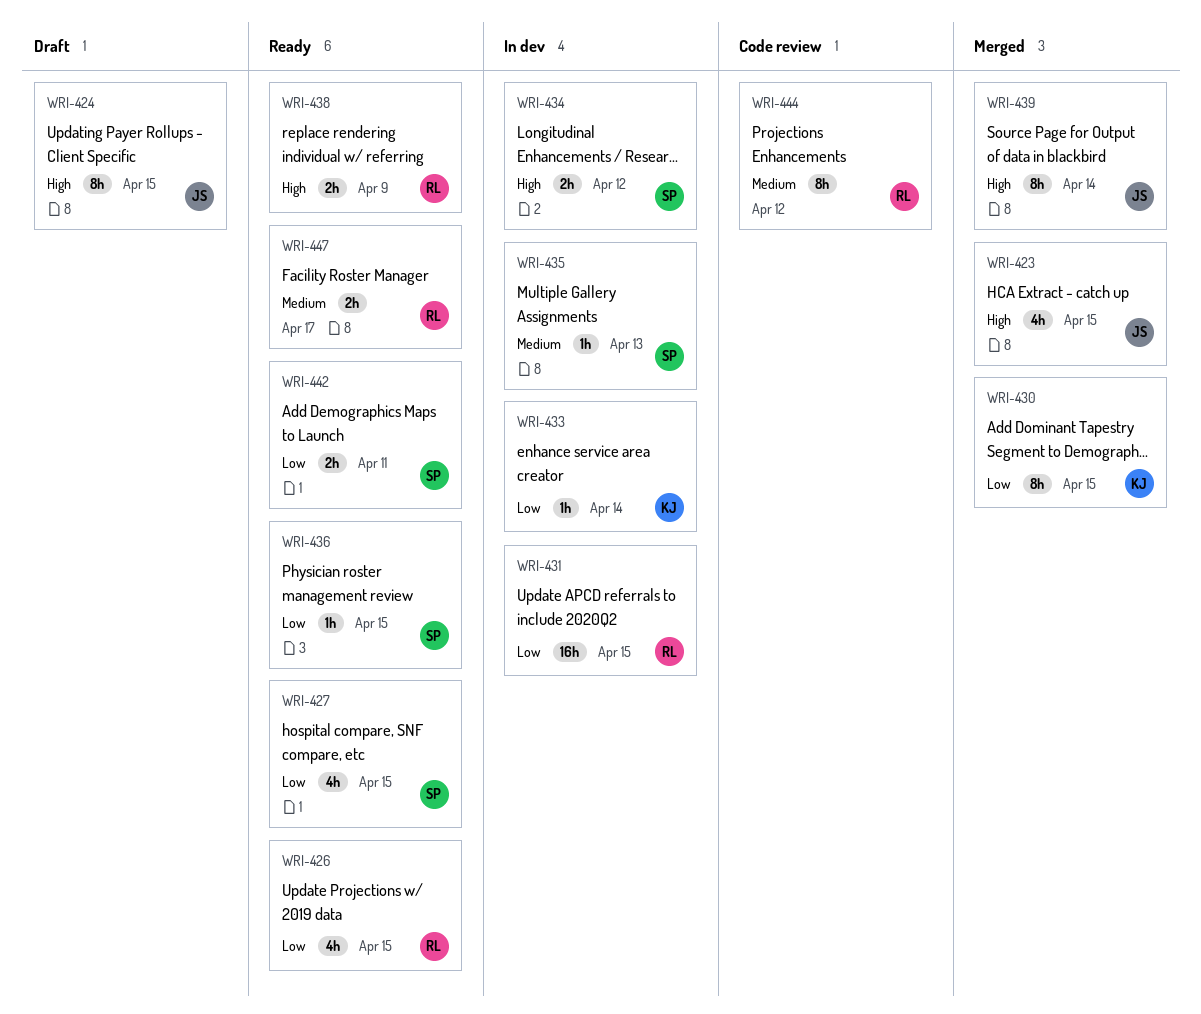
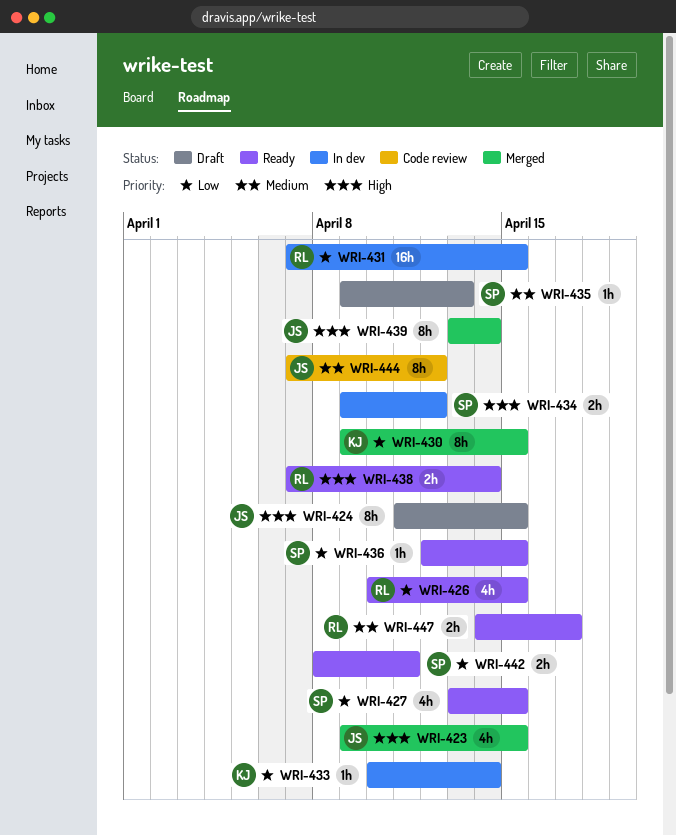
WRI-435, status: In dev -> Draft
WRI-438, due: Apr 9 -> Apr 14
WRI-444, owner: RL -> JS

